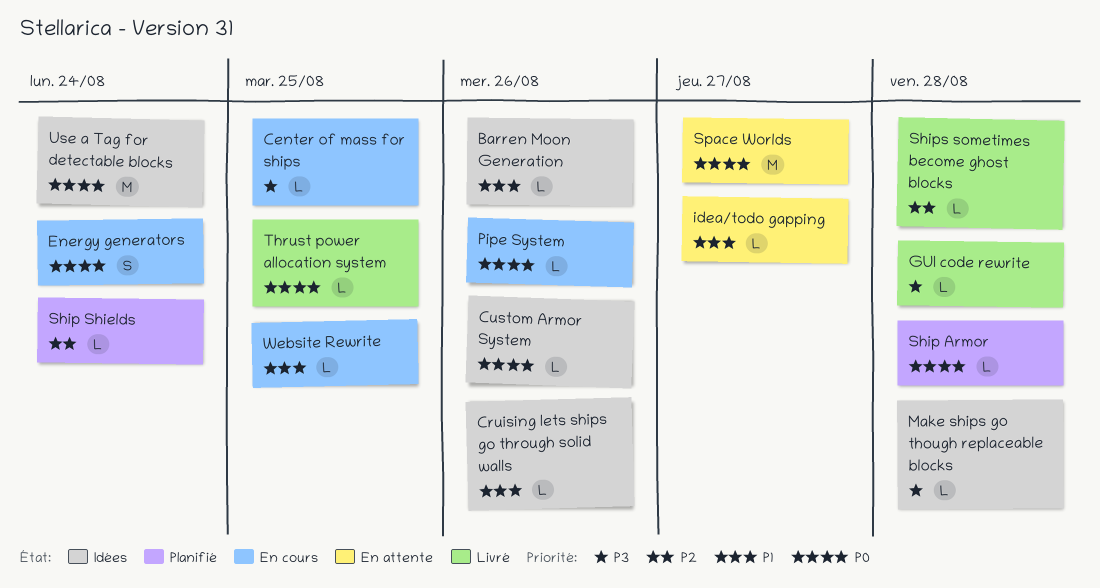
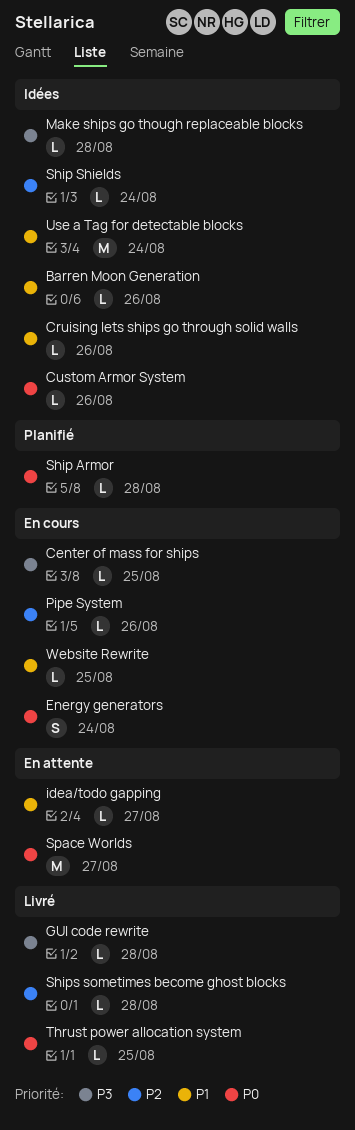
Pipe System, priority: P0 -> P2
Ship Shields, status: Planifié -> Idées
Use a Tag for detectable blocks, priority: P0 -> P1

